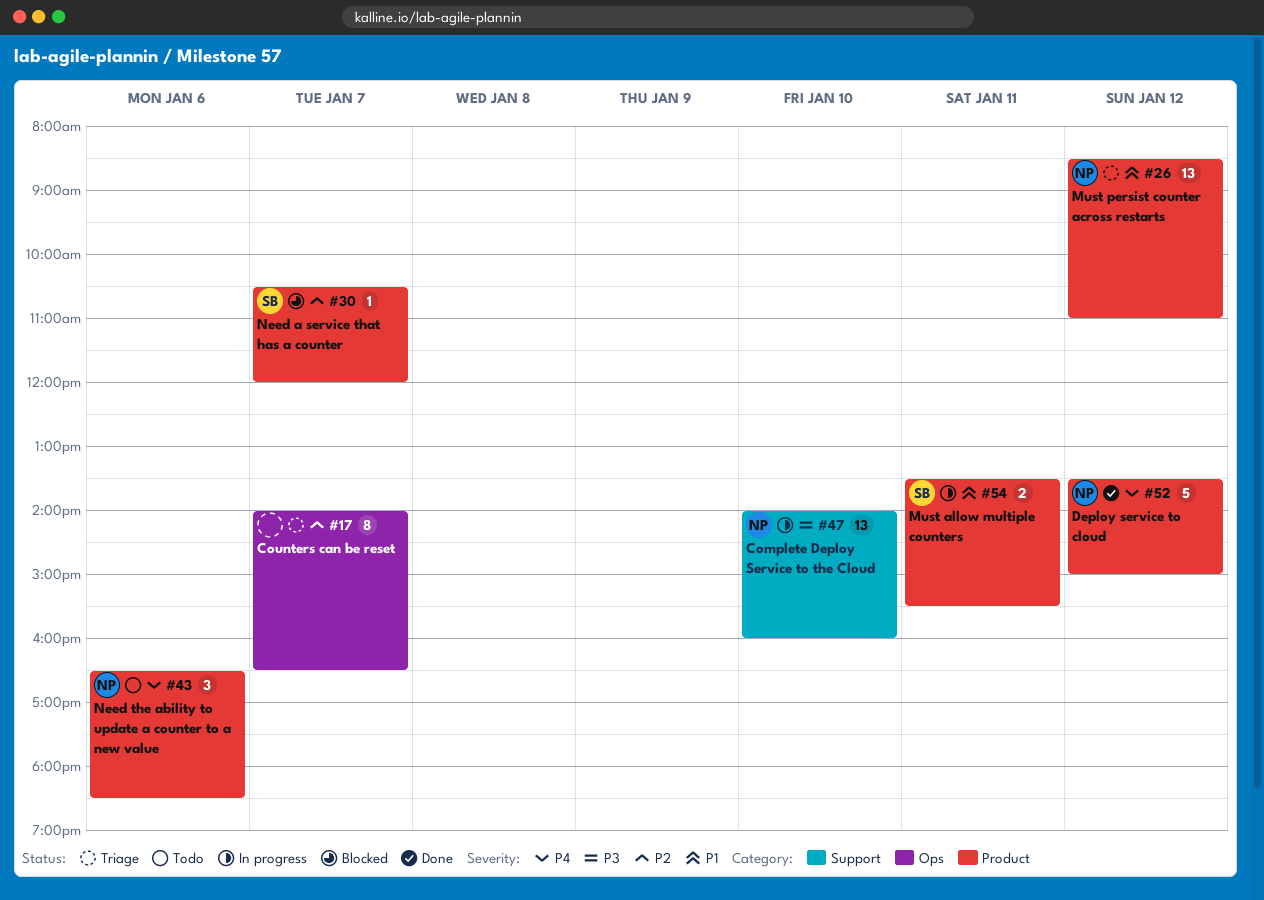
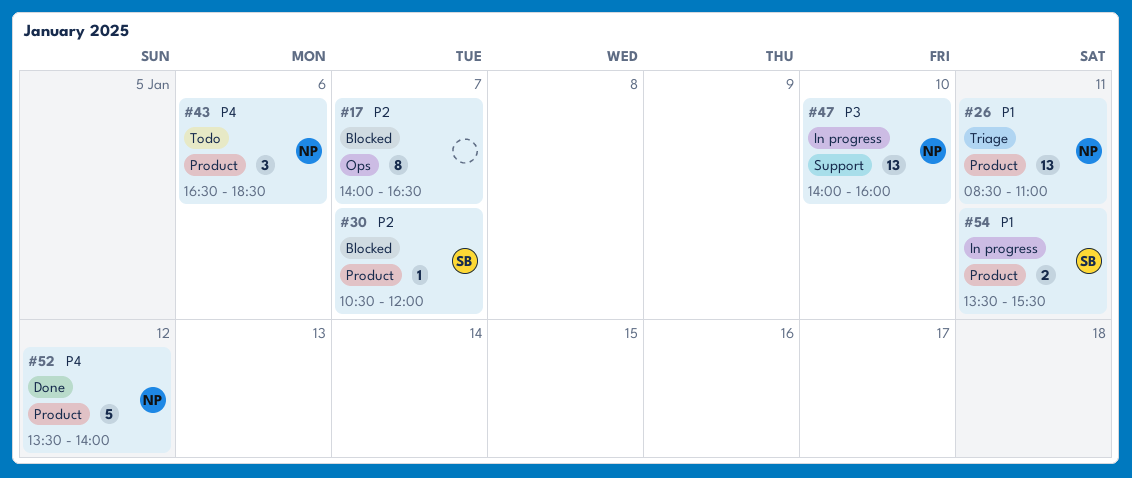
#17, status: Triage -> Blocked
#26, day: Jan 12 -> Jan 11
#52, ends: 15:00 -> 14:00

